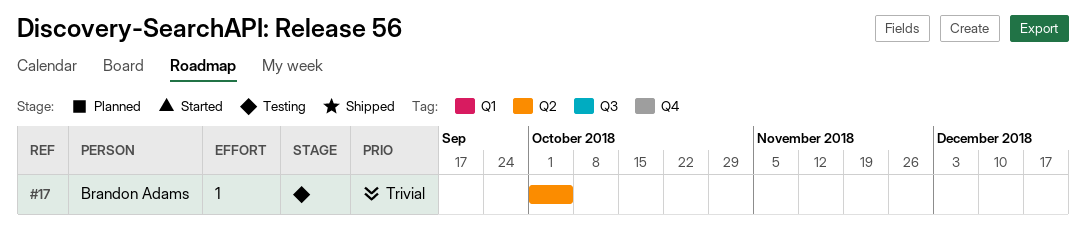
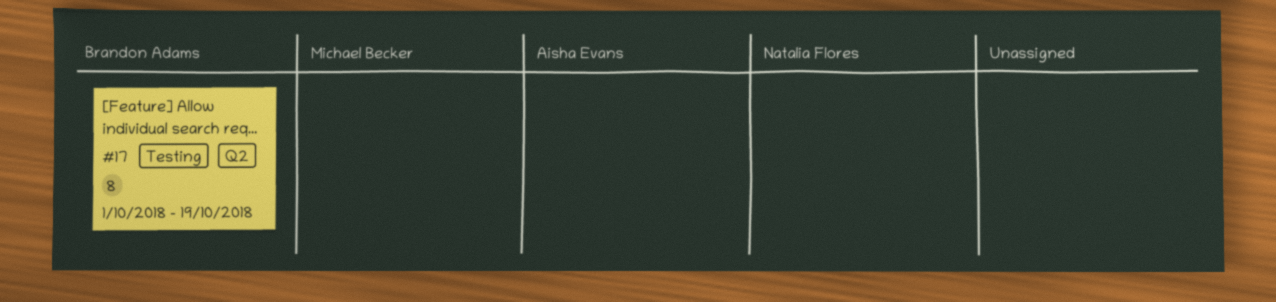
#17, estimate: 1 -> 8
#17, due: Oct 5 -> Oct 19

